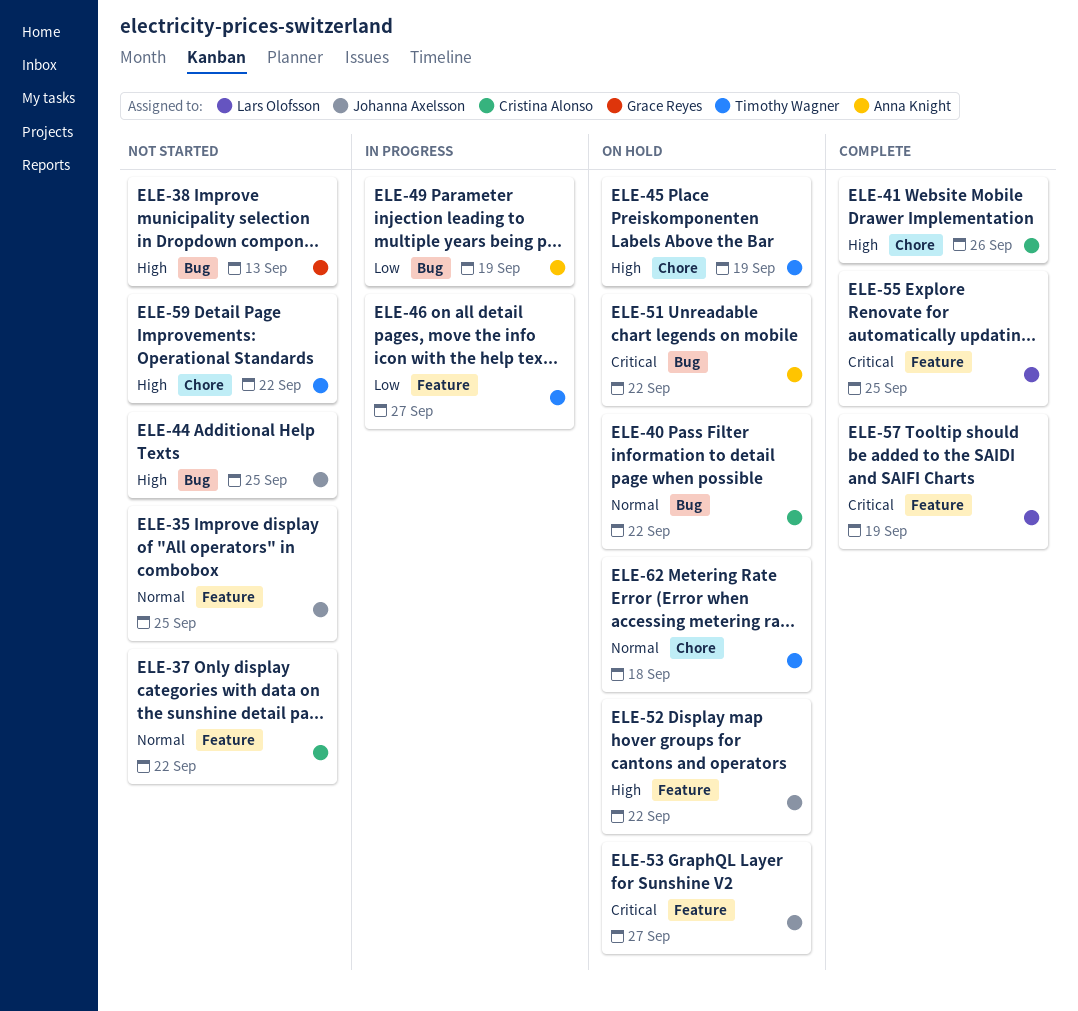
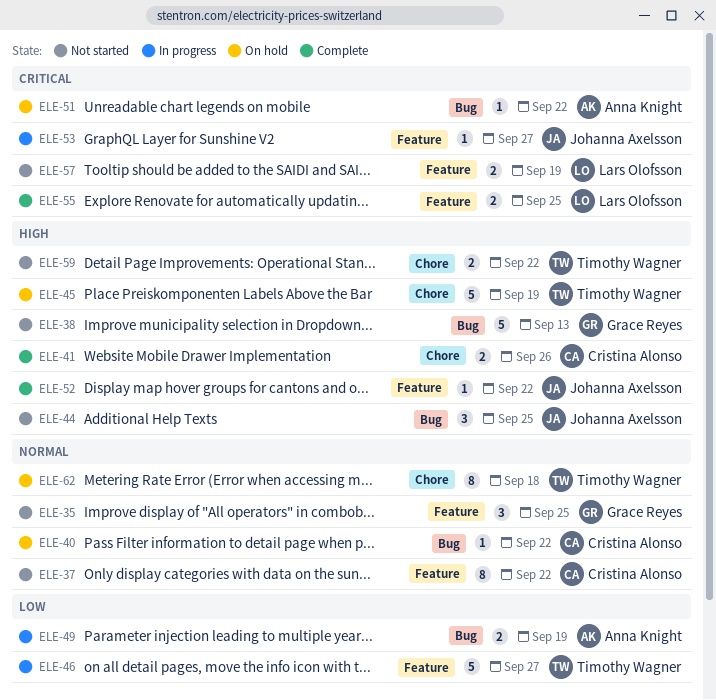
ELE-35, owner: Johanna Axelsson -> Grace Reyes
ELE-52, status: On hold -> Complete
ELE-53, status: On hold -> In progress
ELE-57, status: Complete -> Not started

